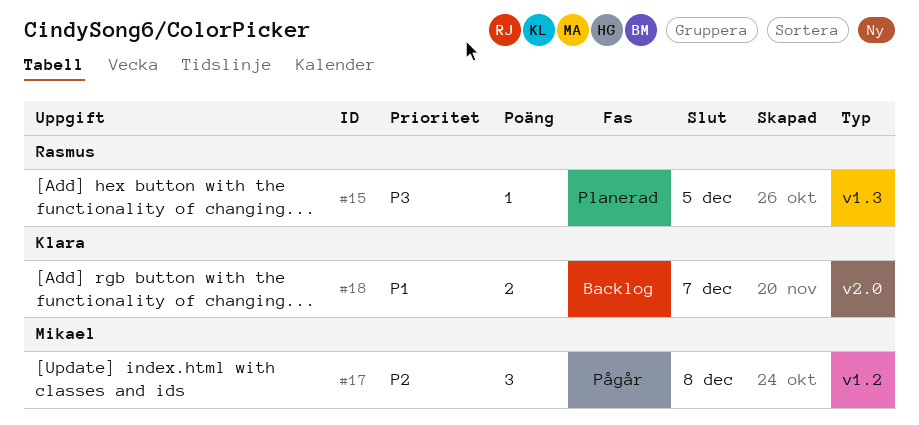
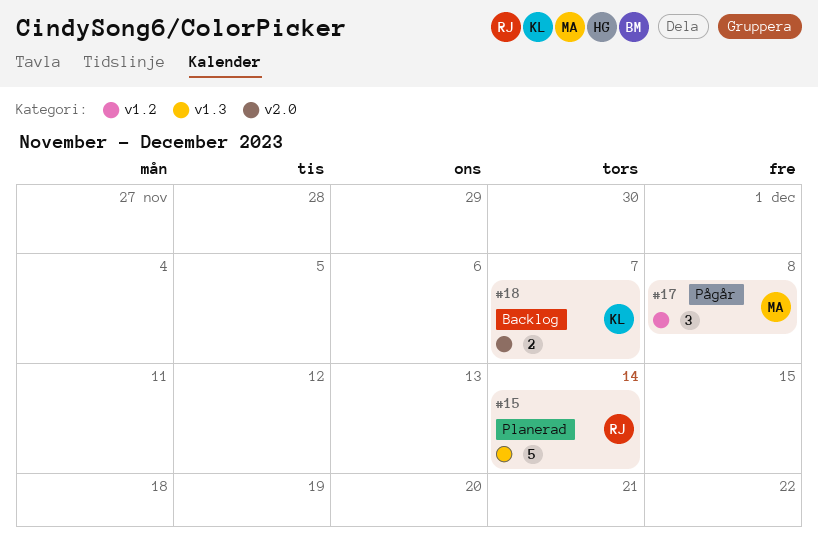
#15, estimate: 1 -> 5
#15, due: Dec 5 -> Dec 14

